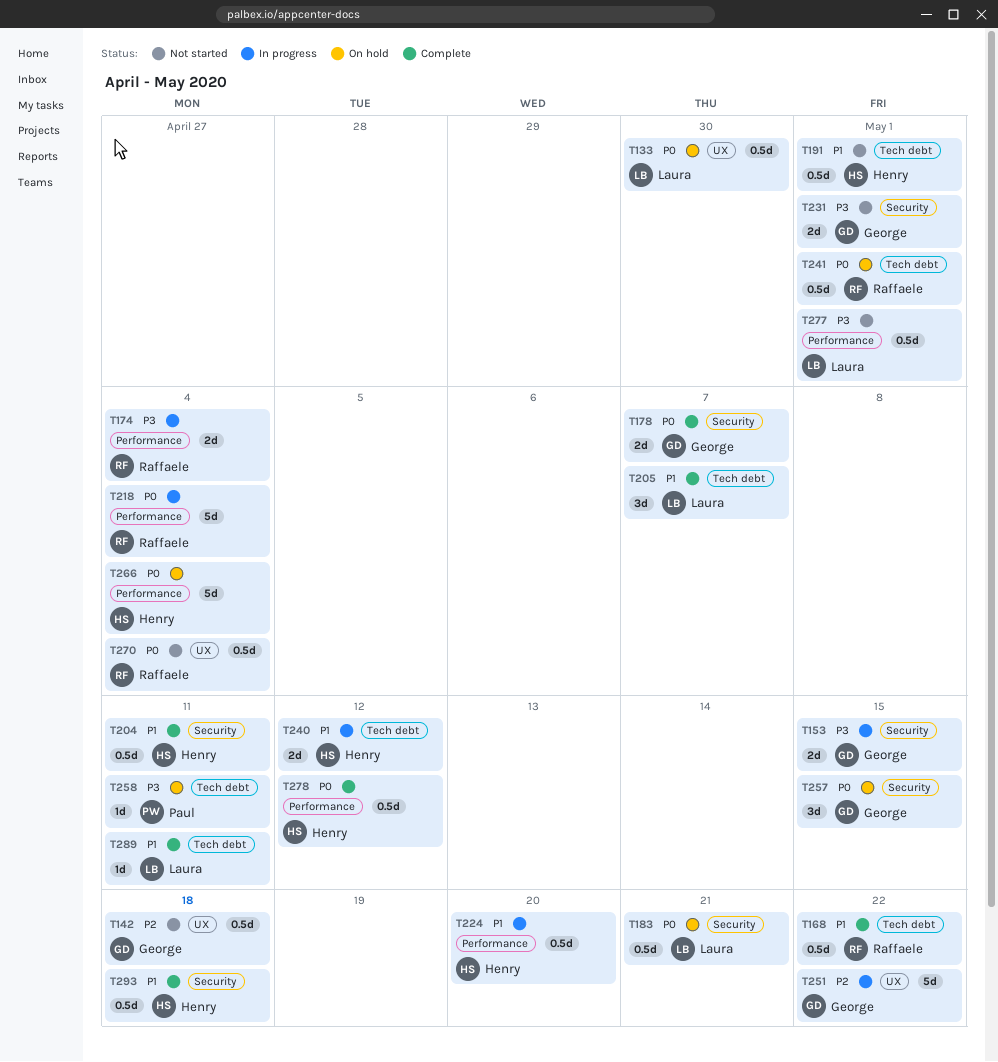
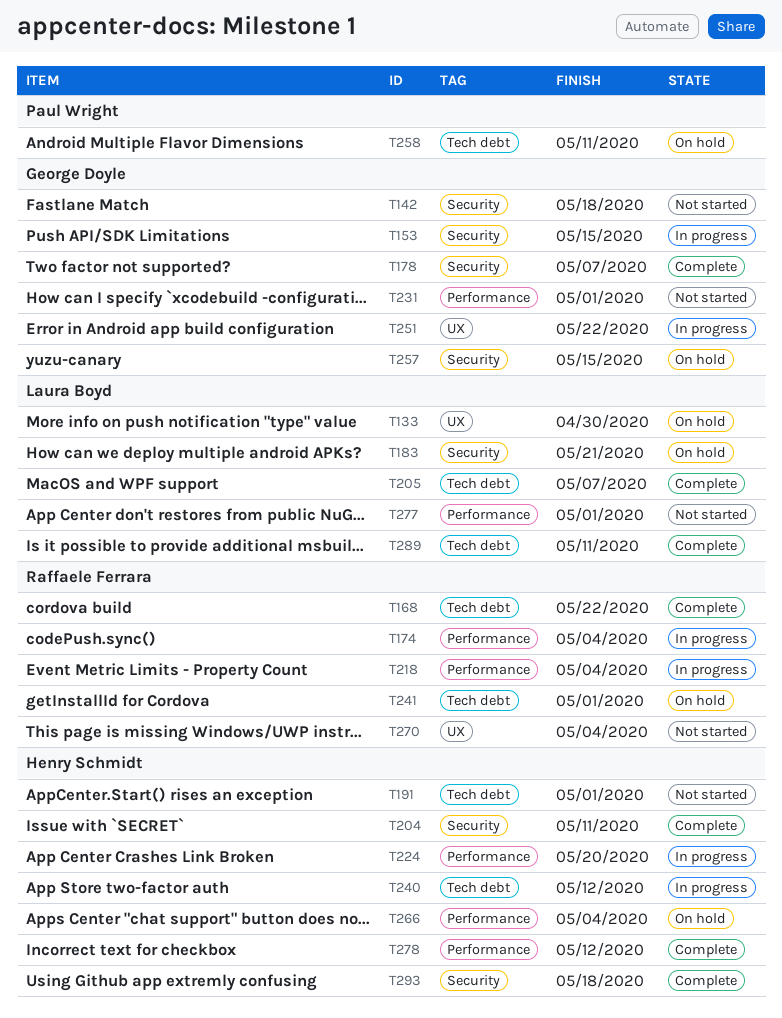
T142, label: UX -> Security
T231, label: Security -> Performance

